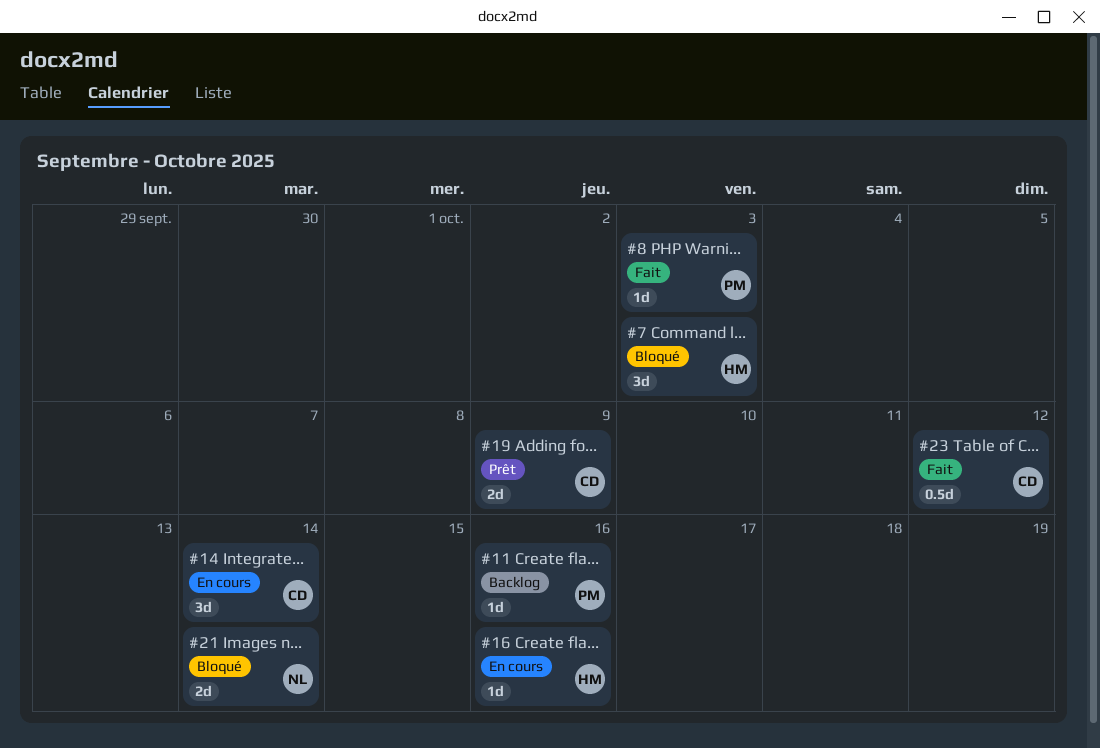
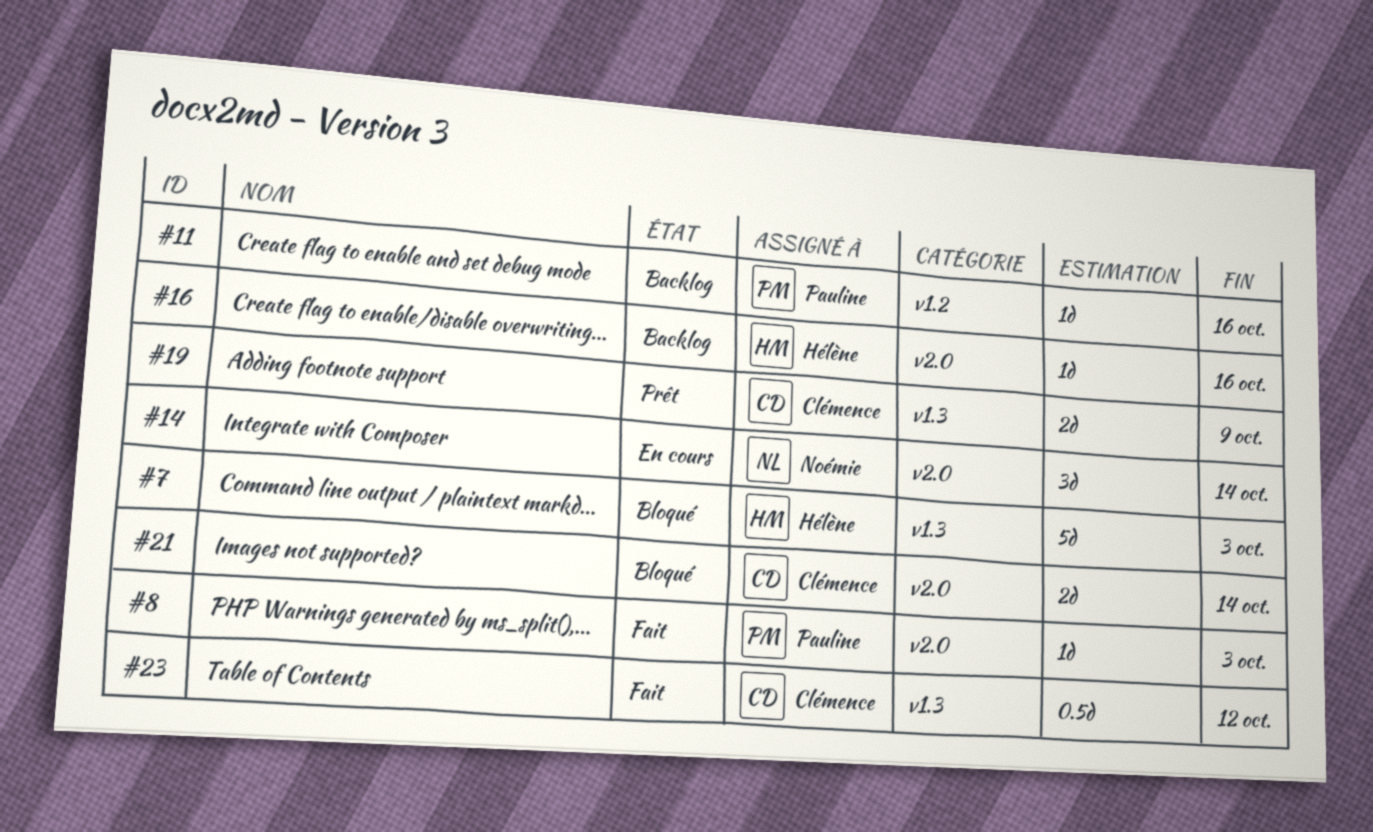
#7, estimate: 3d -> 5d
#14, owner: Clémence -> Noémie
#16, status: En cours -> Backlog
#21, owner: Noémie -> Clémence

